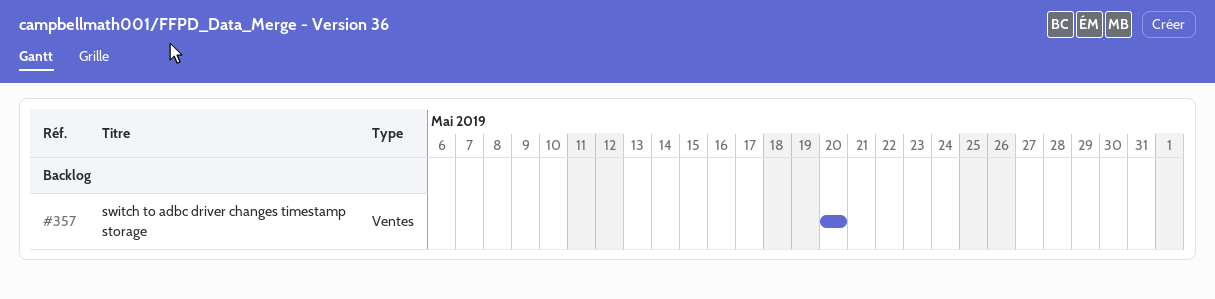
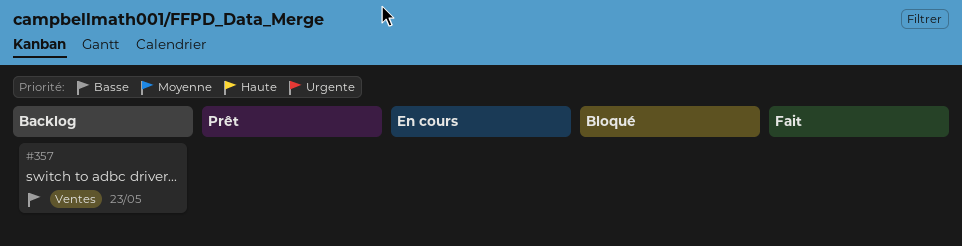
#357, due: May 20 -> May 23

